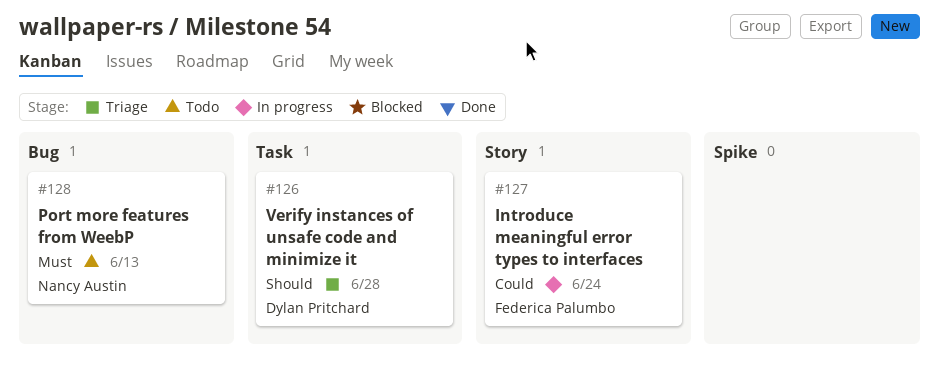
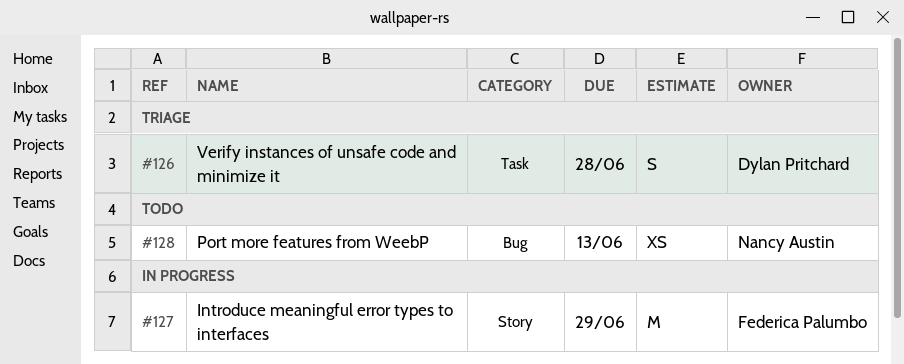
#127, due: Jun 24 -> Jun 29

